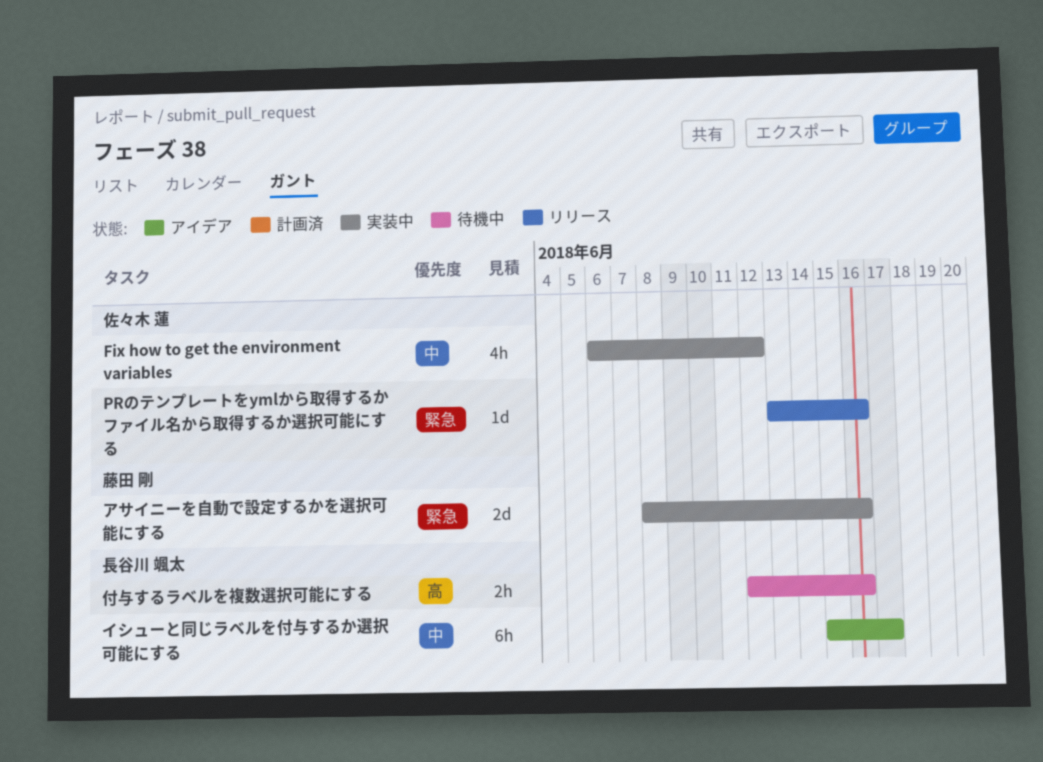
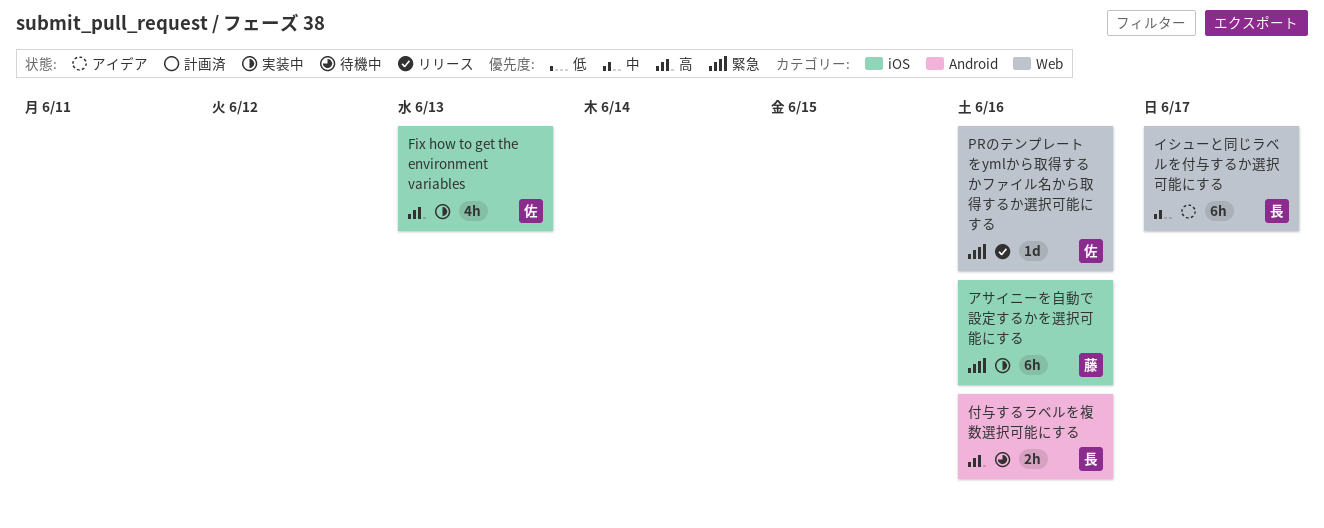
Fix how to get the environment variables, priority: 中 -> 高
Fix how to get the environment variables, due: Jun 12 -> Jun 13
アサイニーを自動で設定するかを選択可能にする, estimate: 2d -> 6h

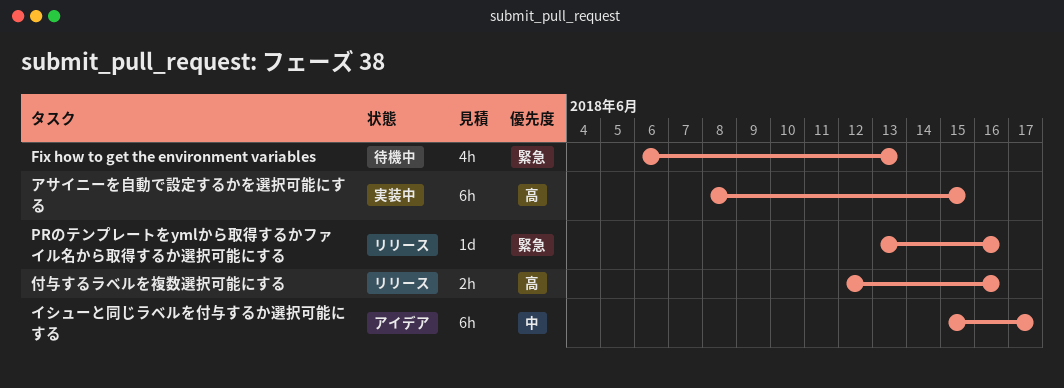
Fix how to get the environment variables, status: 実装中 -> 待機中
Fix how to get the environment variables, priority: 高 -> 緊急
アサイニーを自動で設定するかを選択可能にする, priority: 緊急 -> 高
アサイニーを自動で設定するかを選択可能にする, due: Jun 16 -> Jun 15
付与するラベルを複数選択可能にする, status: 待機中 -> リリース

